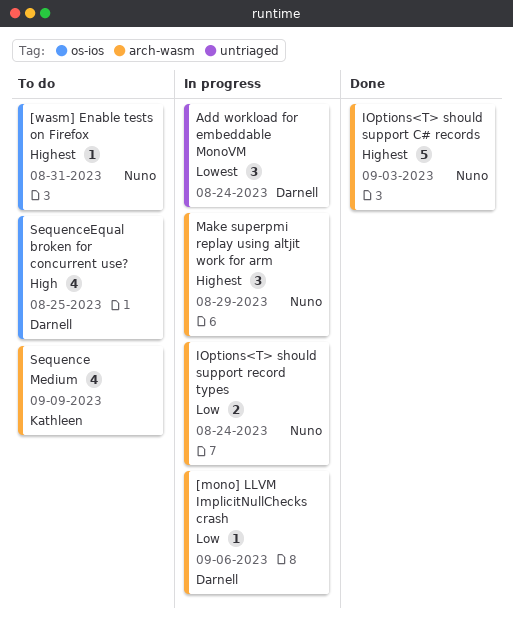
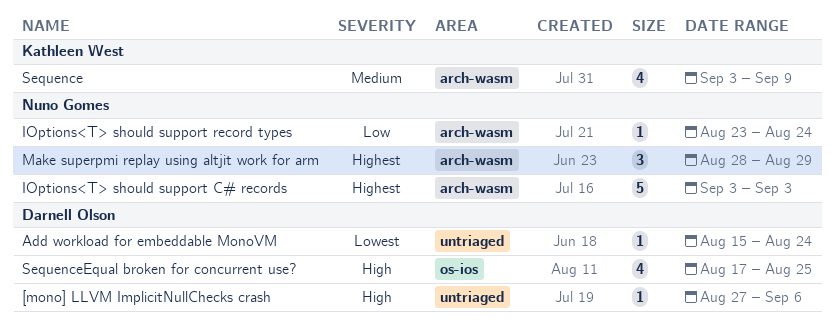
[mono] LLVM ImplicitNullChecks crash, priority: Low -> High
[mono] LLVM ImplicitNullChecks crash, label: arch-wasm -> untriaged
[wasm] Enable tests on Firefox: present -> none
Add workload for embeddable MonoVM, estimate: 3 -> 1
IOptions<T> should support record types, estimate: 2 -> 1

